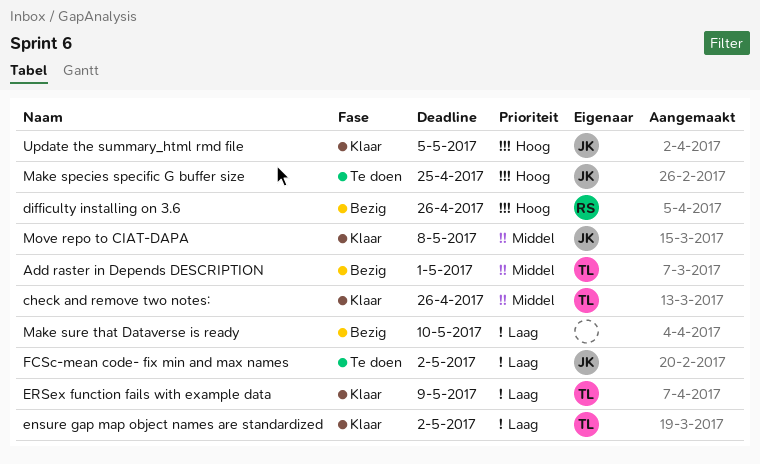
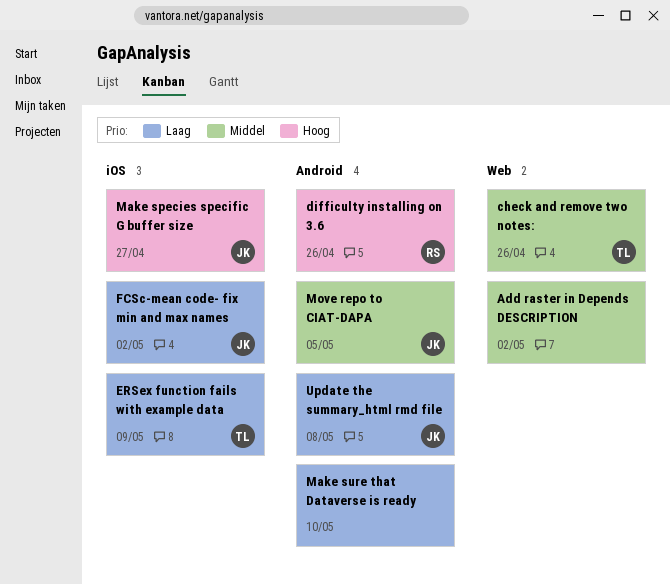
Add raster in Depends DESCRIPTION, owner: TL -> none
Add raster in Depends DESCRIPTION, due: May 1 -> May 2
ensure gap map object names are standardized: present -> none
Make species specific G buffer size, due: Apr 25 -> Apr 27
Move repo to CIAT-DAPA, due: May 8 -> May 5
Update the summary_html rmd file, priority: Hoog -> Laag
Update the summary_html rmd file, due: May 5 -> May 8

